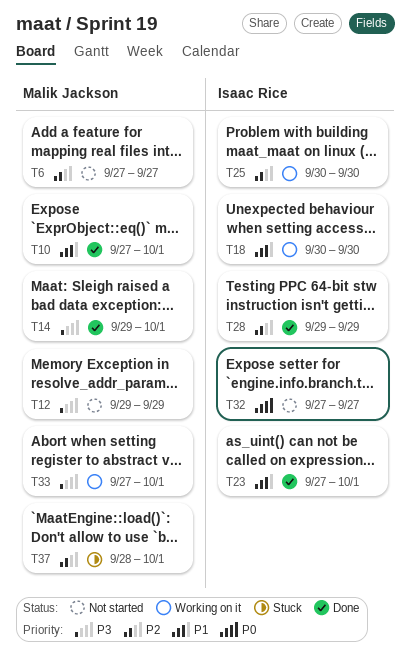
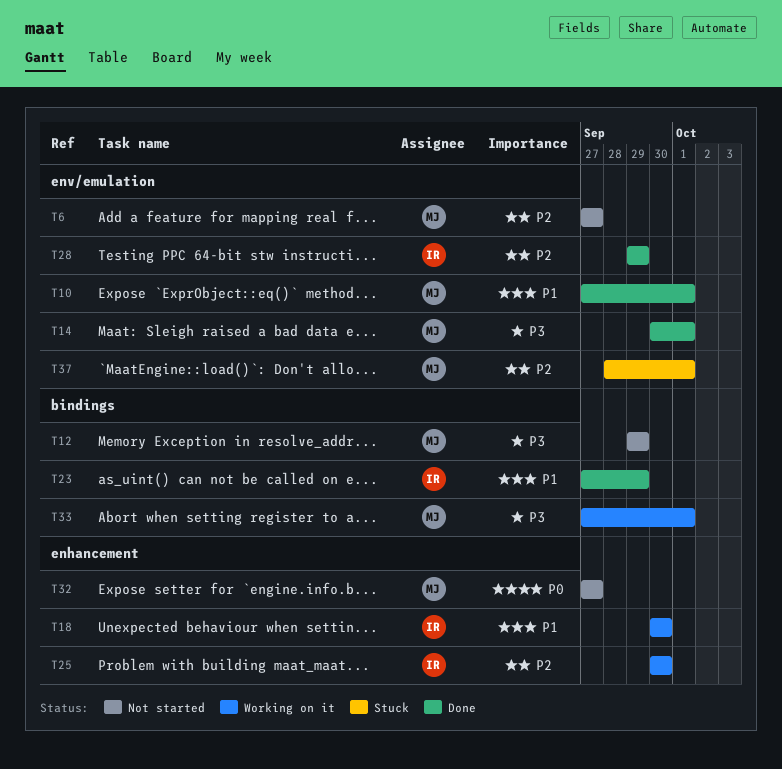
T14, start: Sep 29 -> Sep 30
T23, due: Oct 1 -> Sep 29
T32, owner: Isaac Rice -> Malik Jackson

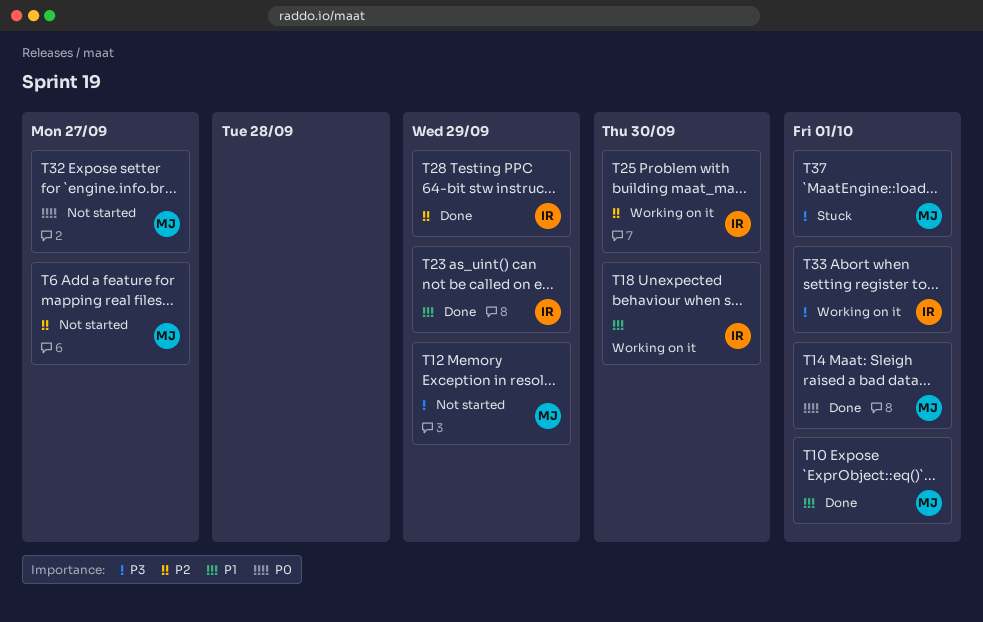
T14, priority: P3 -> P0
T33, owner: MJ -> IR
T37, priority: P2 -> P3

